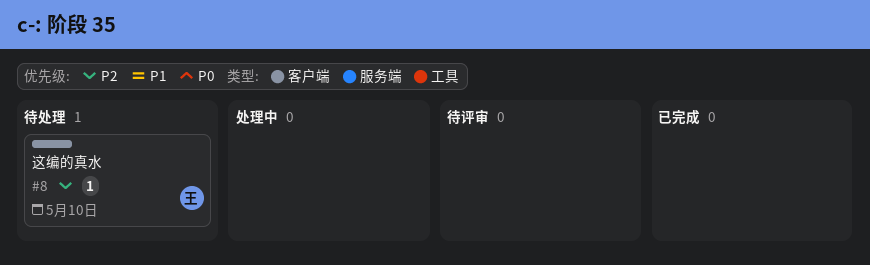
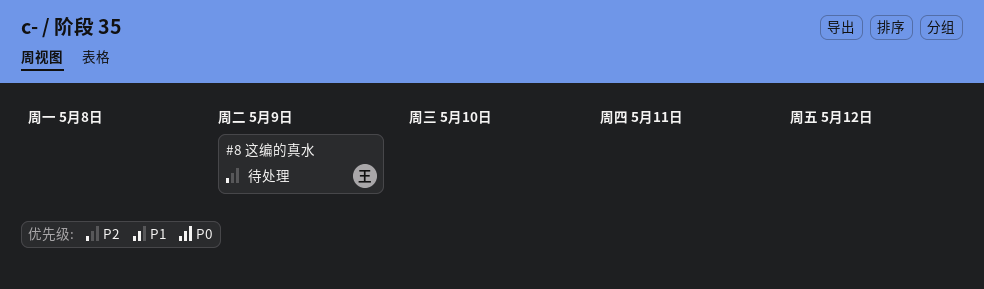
#8, due: May 10 -> May 9

